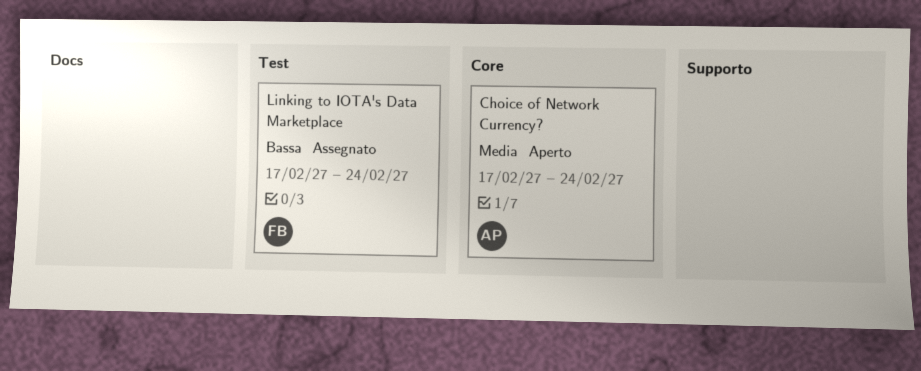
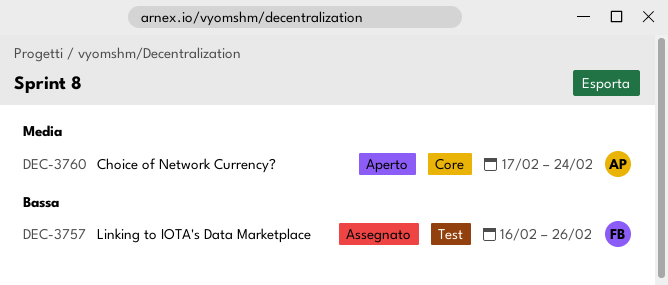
Linking to IOTA's Data Marketplace, start: Feb 17 -> Feb 16
Linking to IOTA's Data Marketplace, due: Feb 24 -> Feb 26

